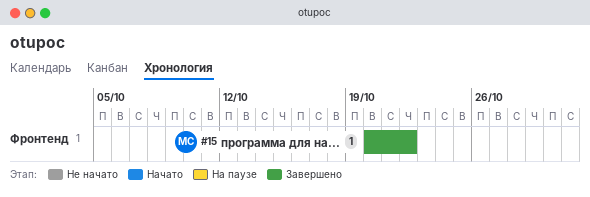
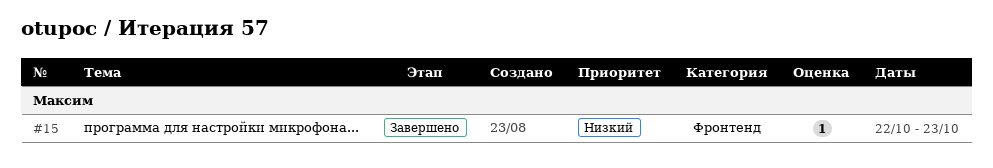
#15, start: Oct 20 -> Oct 22
#15, due: Oct 22 -> Oct 23

